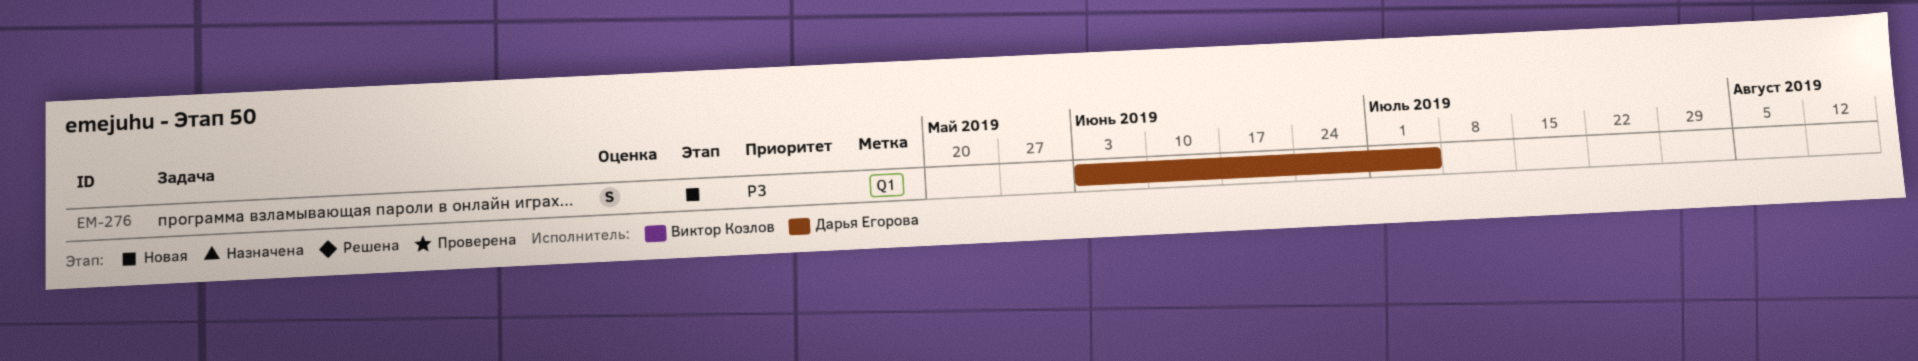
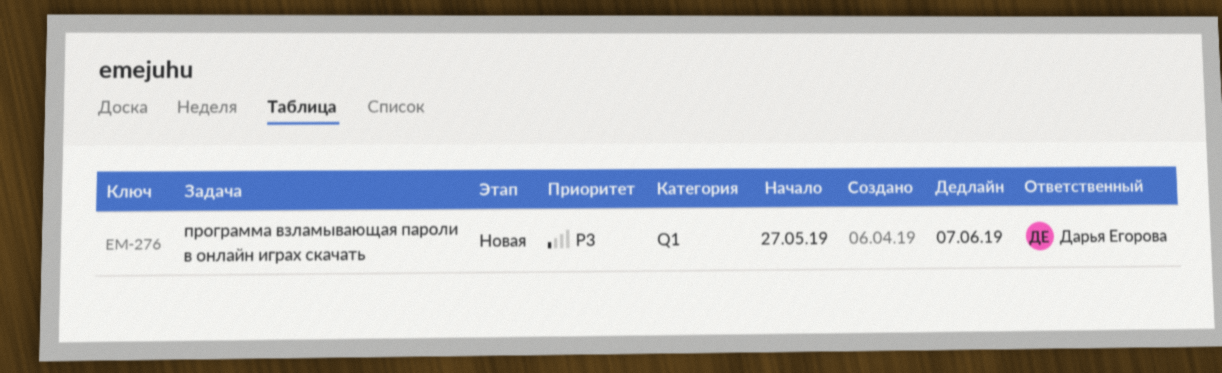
EM-276, start: Jun 3 -> May 27
EM-276, due: Jul 5 -> Jun 7

